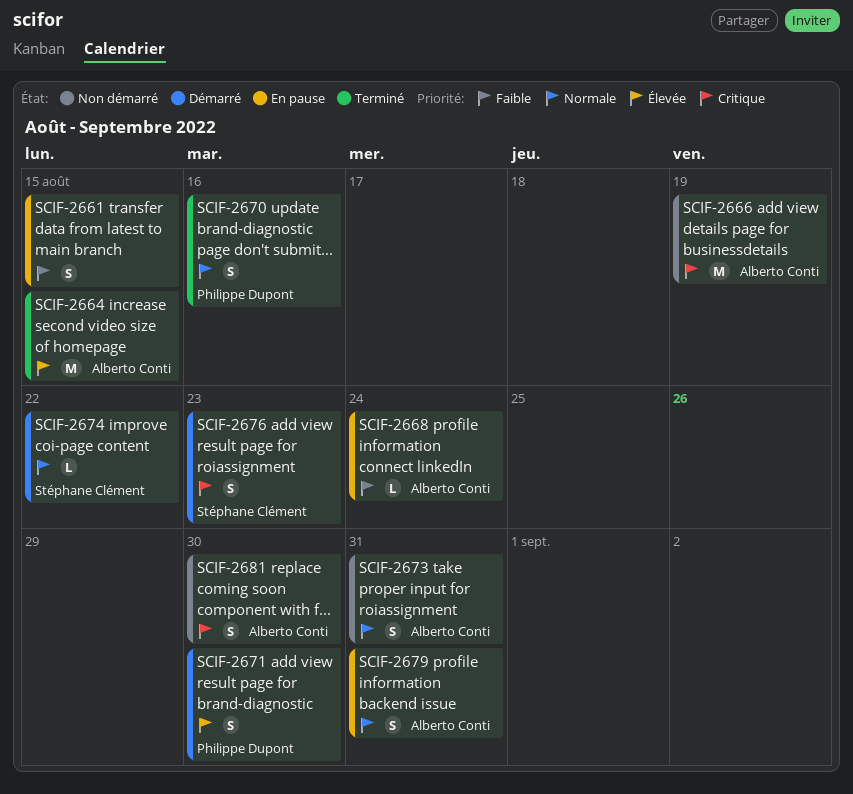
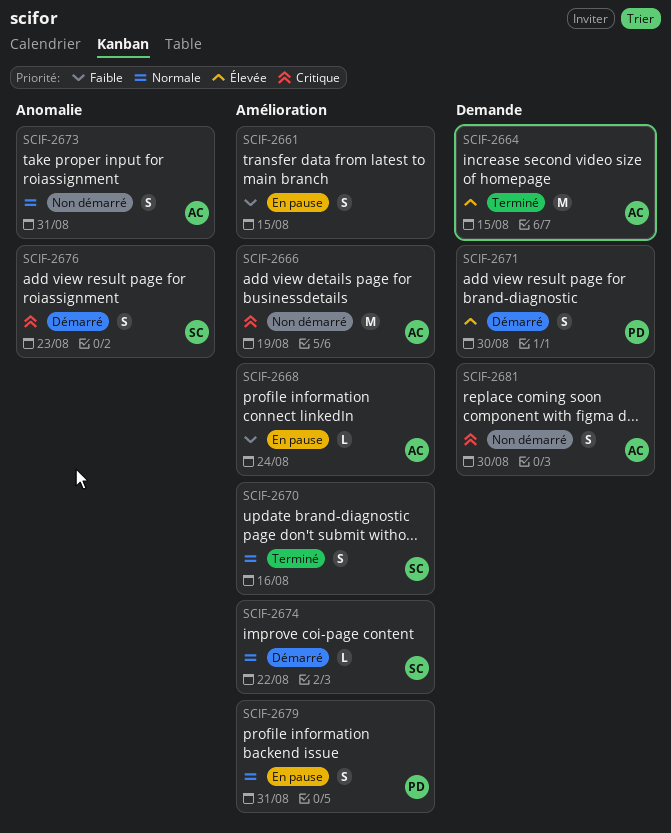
SCIF-2670, owner: Philippe Dupont -> Stéphane Clément
SCIF-2679, owner: Alberto Conti -> Philippe Dupont

